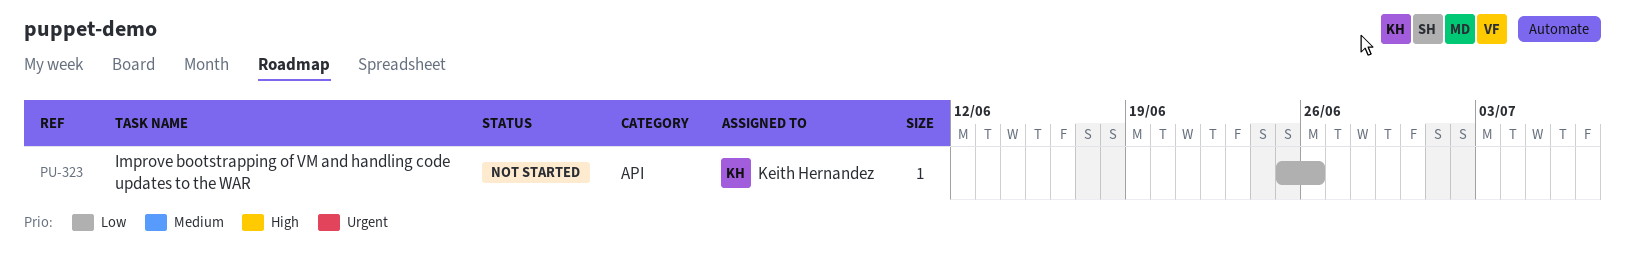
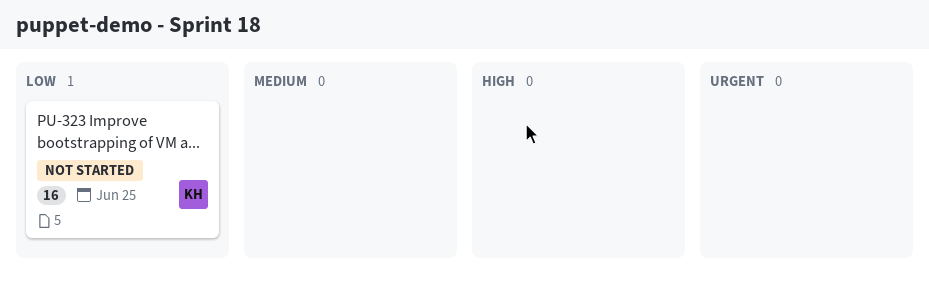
PU-323, estimate: 1 -> 16
PU-323, due: Jun 26 -> Jun 25

